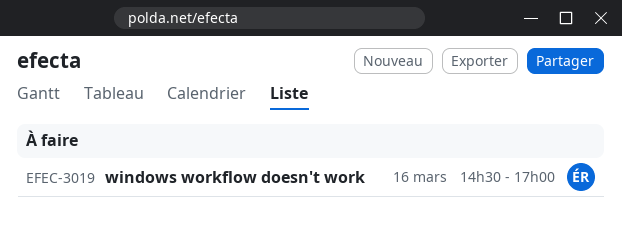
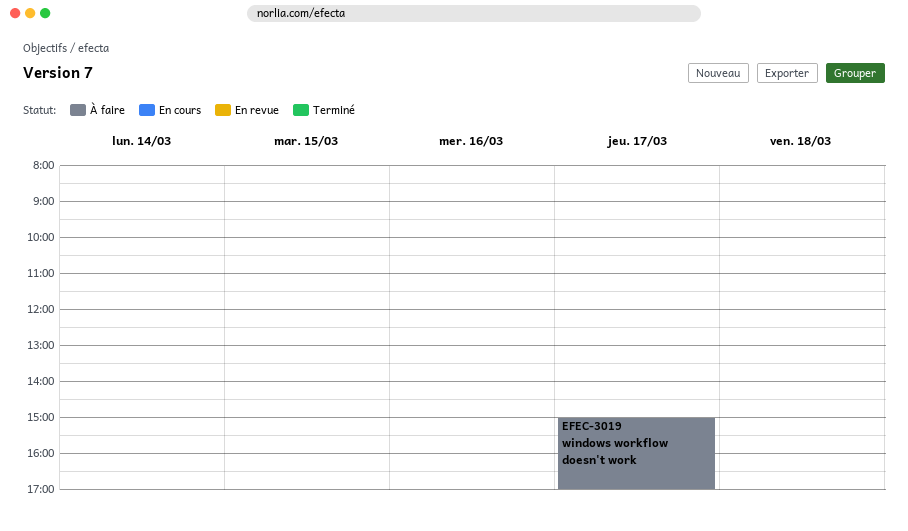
EFEC-3019, day: Mar 16 -> Mar 17
EFEC-3019, begins: 14:30 -> 15:00

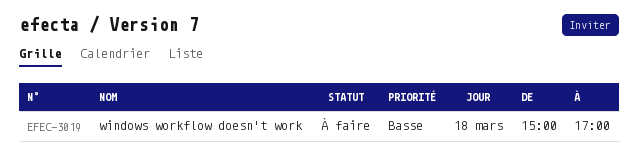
EFEC-3019, day: Mar 17 -> Mar 18

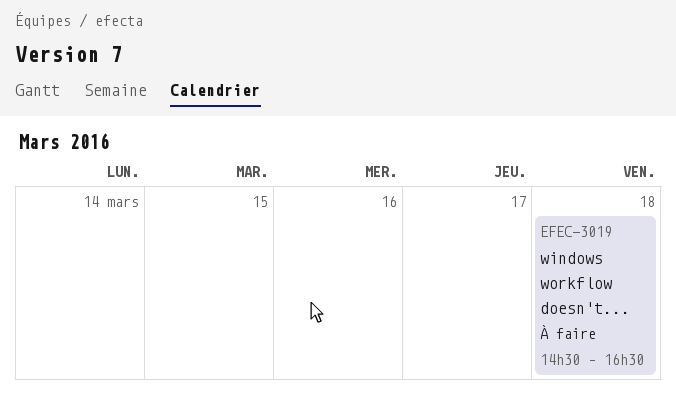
EFEC-3019, begins: 15:00 -> 14:30
EFEC-3019, ends: 17:00 -> 16:30

